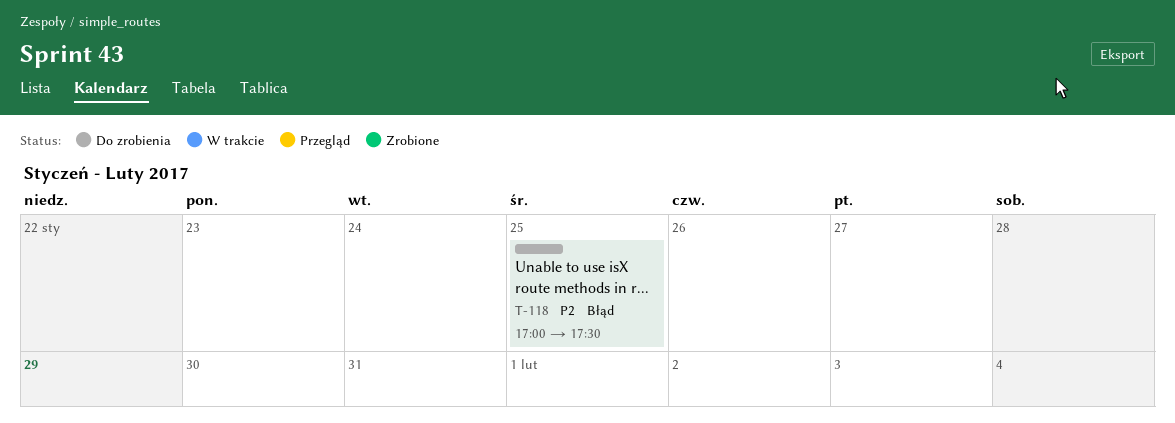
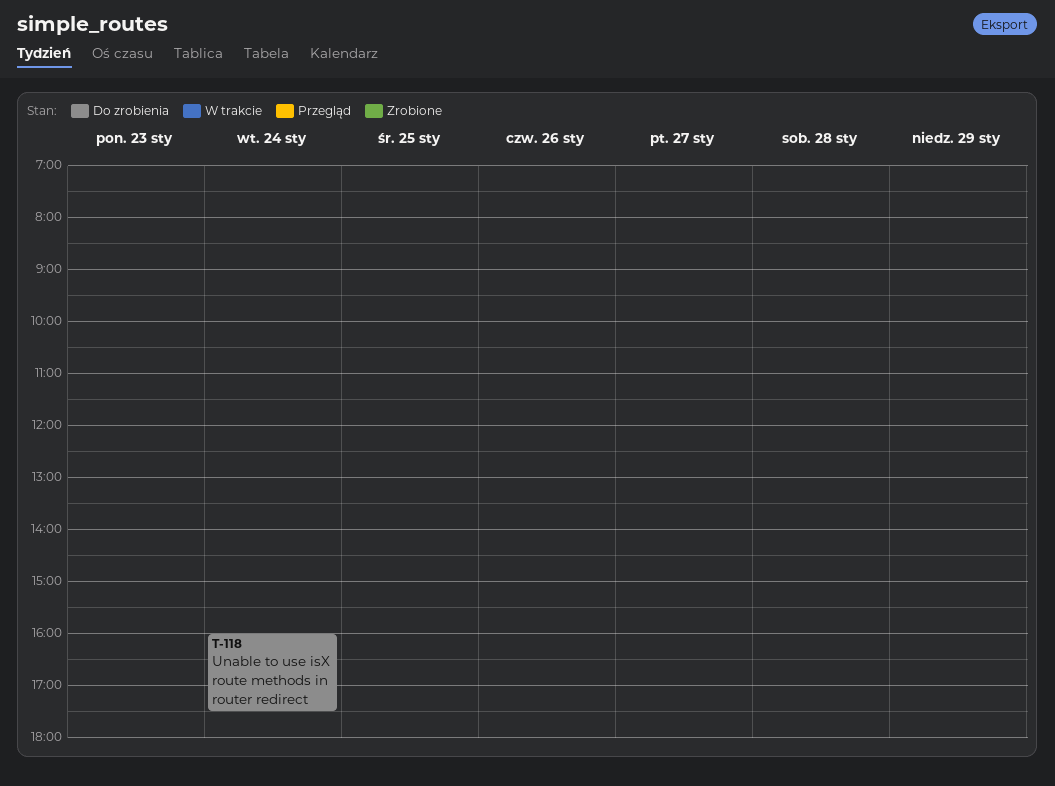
T-118, day: Jan 25 -> Jan 24
T-118, begins: 17:00 -> 16:00

